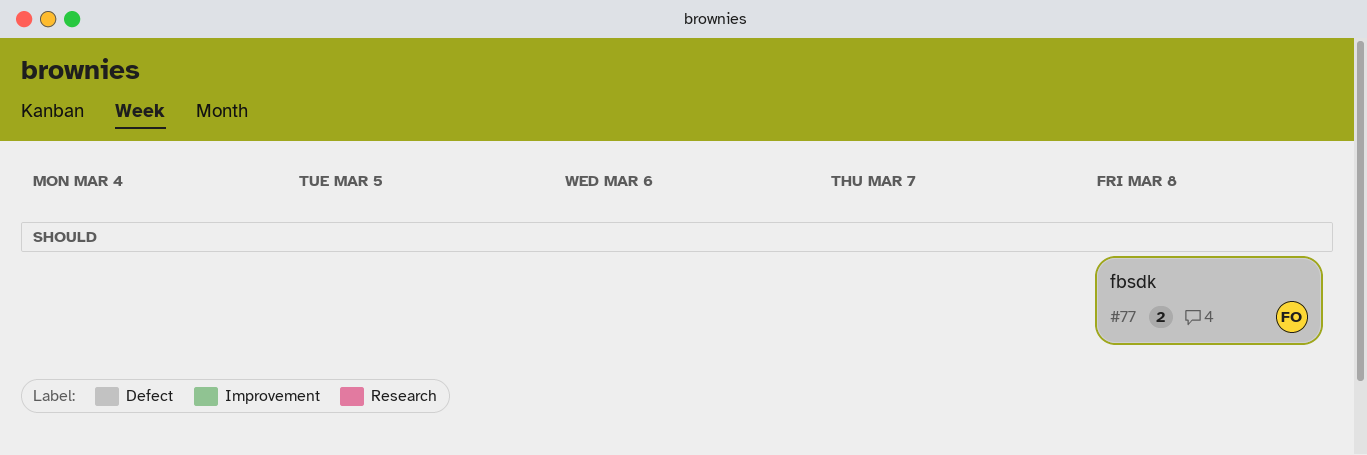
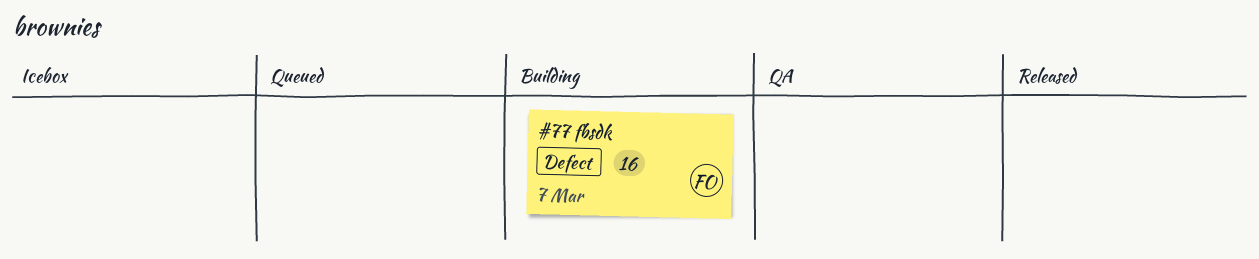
#77, estimate: 2 -> 16
#77, due: Mar 8 -> Mar 7

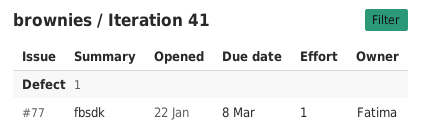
#77, estimate: 16 -> 1
#77, due: Mar 7 -> Mar 8

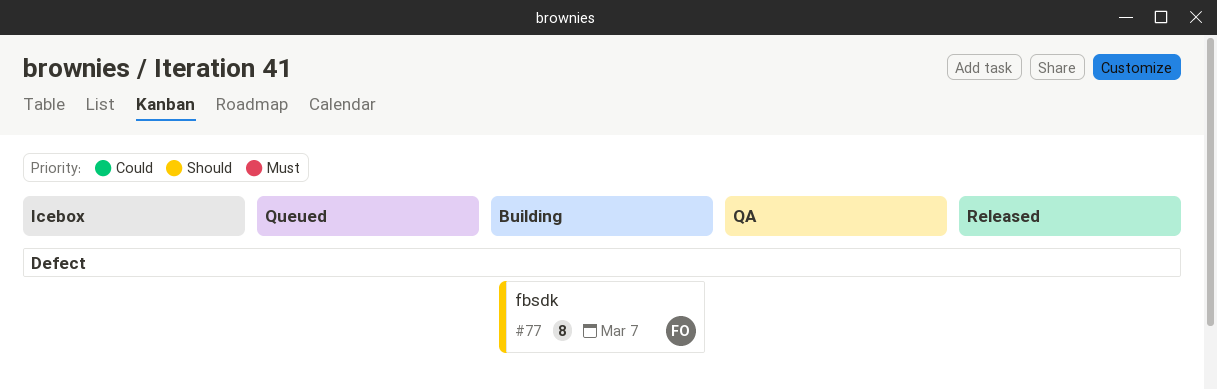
#77, estimate: 1 -> 8
#77, due: Mar 8 -> Mar 7

